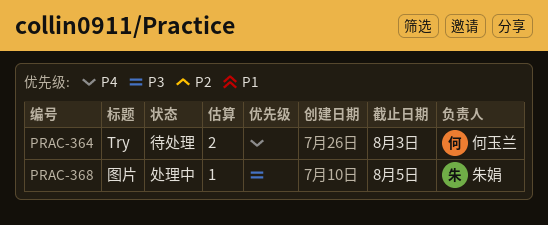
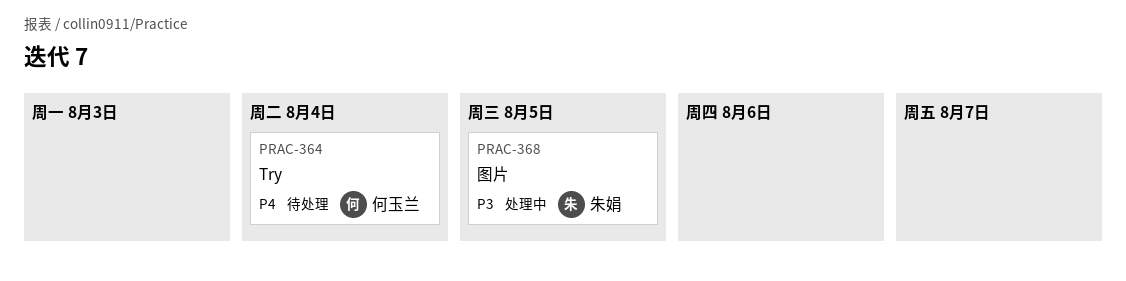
PRAC-364, due: Aug 3 -> Aug 4

